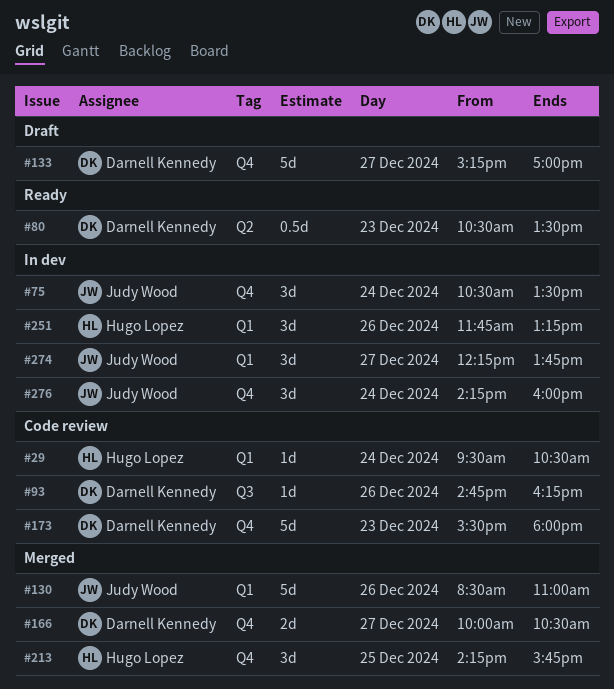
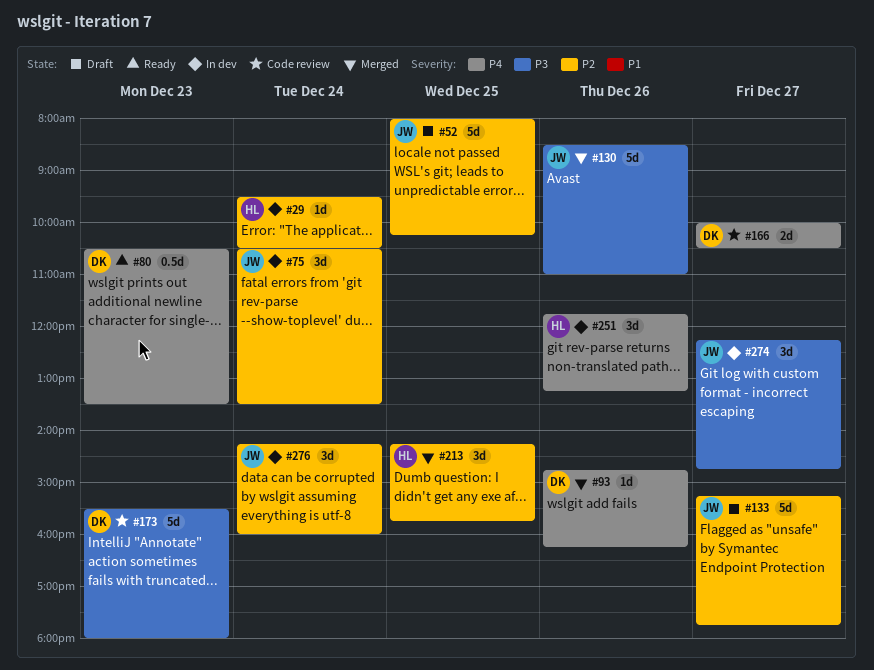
#29, status: Code review -> In dev
#52: none -> present
#93, status: Code review -> Merged
#133, owner: Darnell Kennedy -> Judy Wood
#133, ends: 17:00 -> 17:45
#166, status: Merged -> Code review
#274, ends: 13:45 -> 14:45

